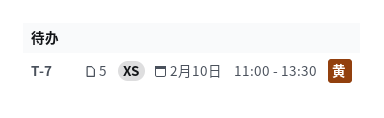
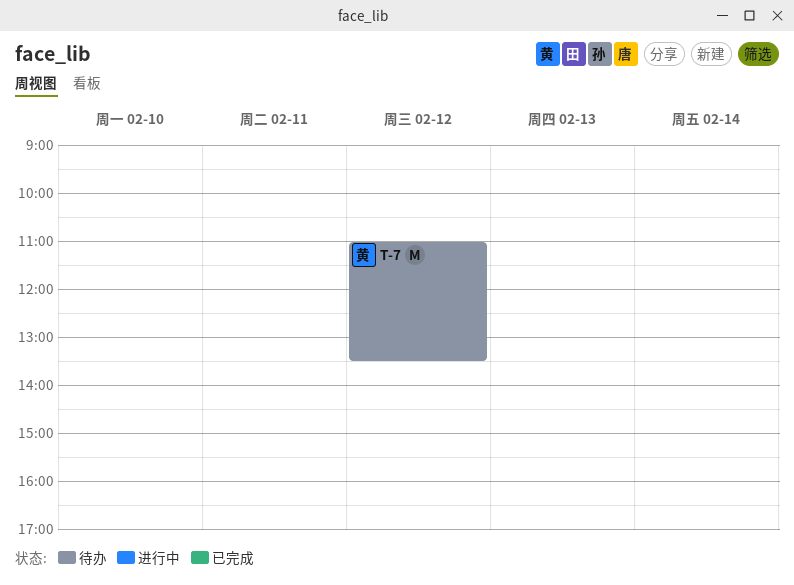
T-7, estimate: XS -> M
T-7, day: Feb 10 -> Feb 12

